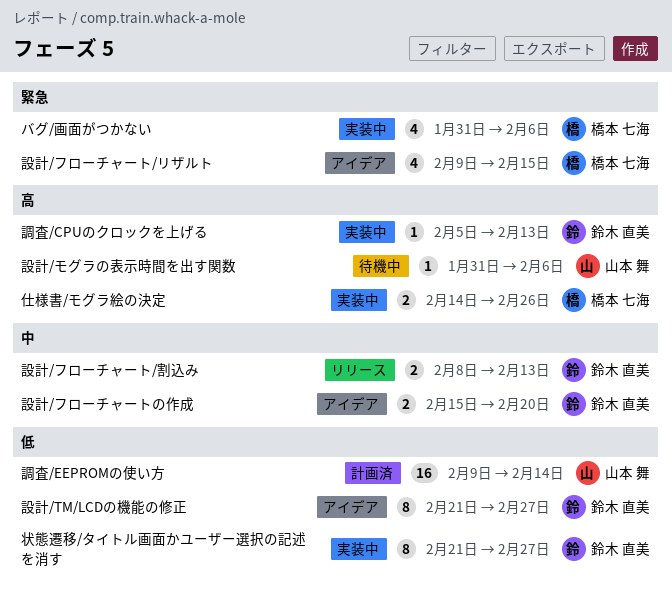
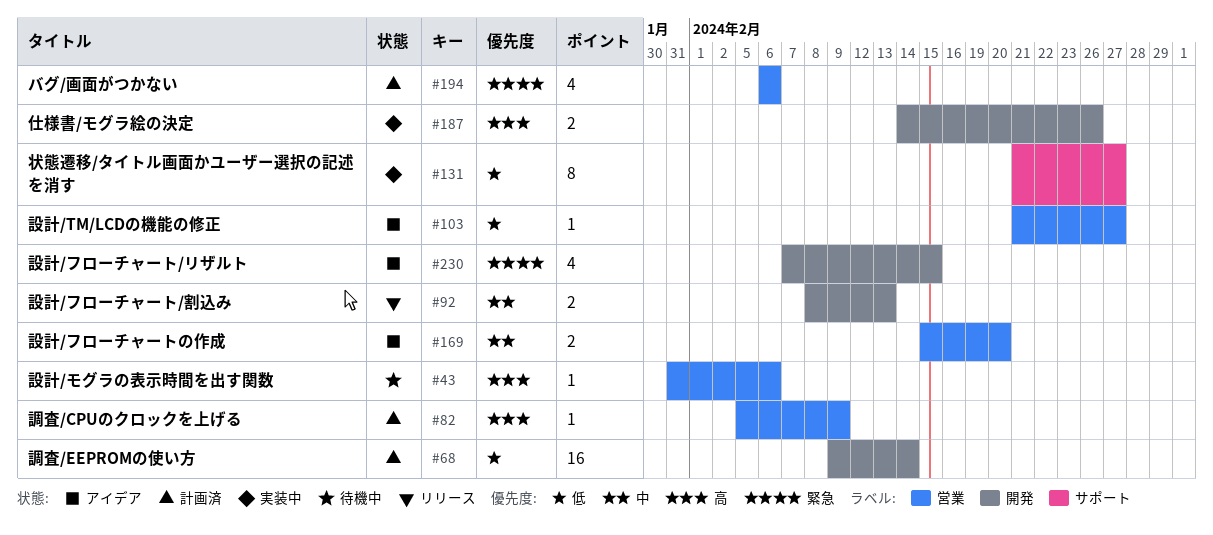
バグ/画面がつかない, status: 実装中 -> 計画済
バグ/画面がつかない, start: Jan 31 -> Feb 6
設計/TM/LCDの機能の修正, estimate: 8 -> 1
設計/フローチャート/リザルト, start: Feb 9 -> Feb 7
調査/CPUのクロックを上げる, status: 実装中 -> 計画済
調査/CPUのクロックを上げる, due: Feb 13 -> Feb 9

